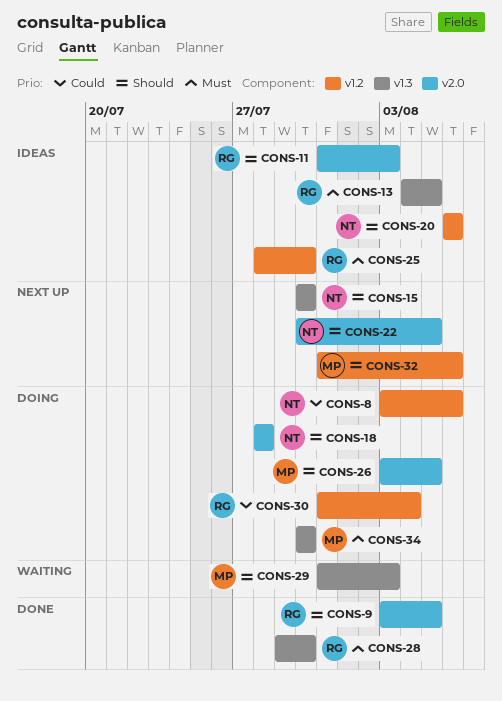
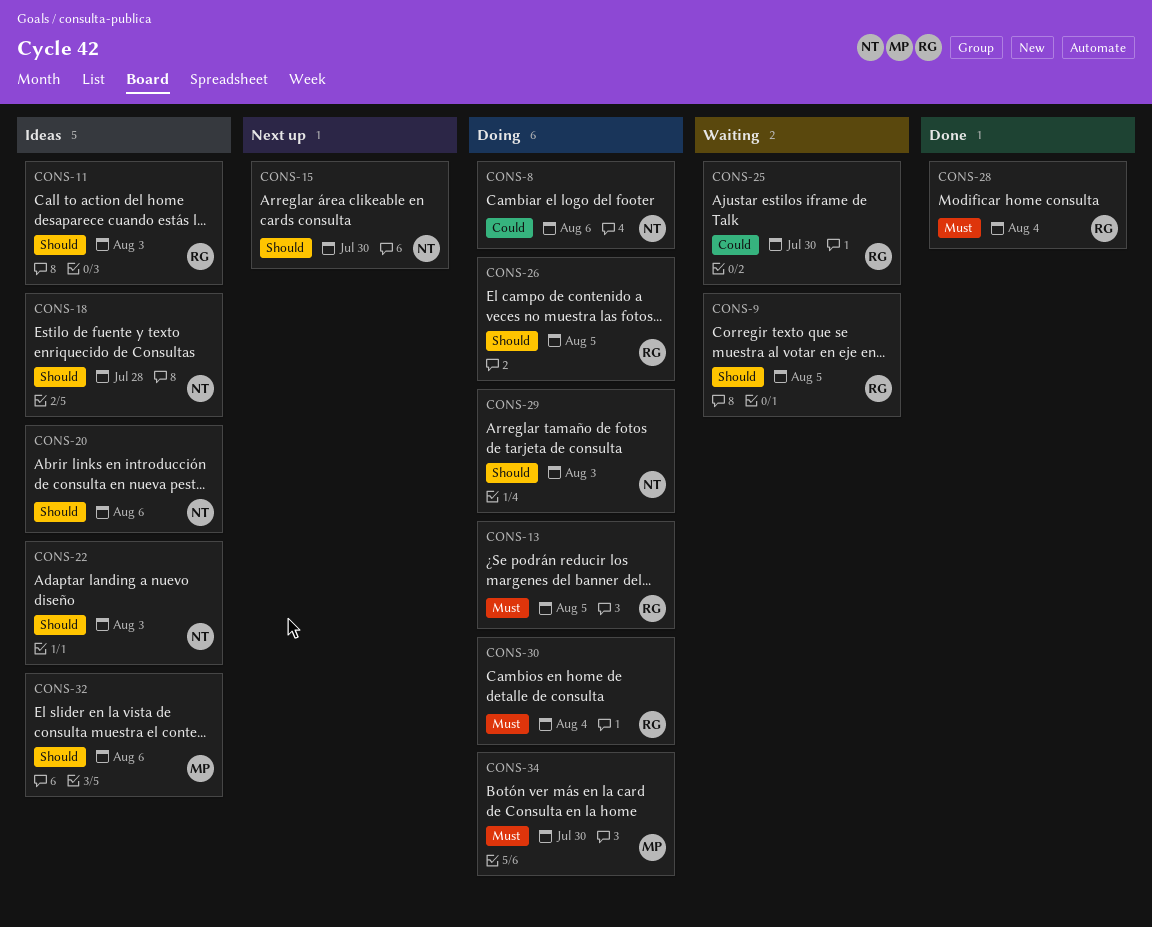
CONS-9, status: Done -> Waiting
CONS-13, status: Ideas -> Doing
CONS-18, status: Doing -> Ideas
CONS-22, status: Next up -> Ideas
CONS-22, due: Aug 5 -> Aug 3
CONS-25, status: Ideas -> Waiting
CONS-25, priority: Must -> Could
CONS-26, owner: MP -> RG
CONS-28, due: Jul 30 -> Aug 4
CONS-29, status: Waiting -> Doing
CONS-29, owner: MP -> NT
CONS-30, priority: Could -> Must
CONS-32, status: Next up -> Ideas

